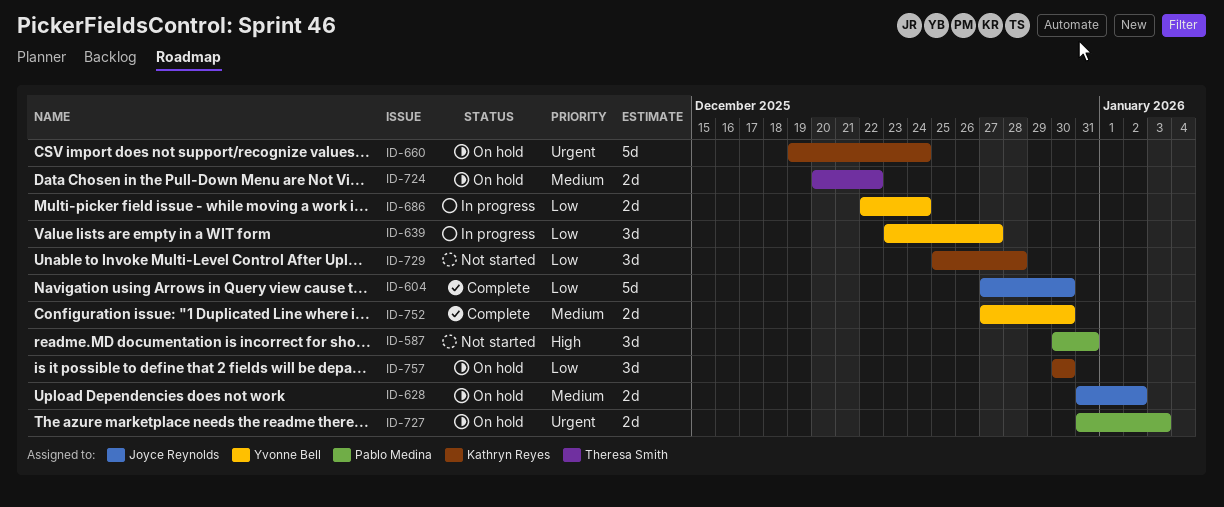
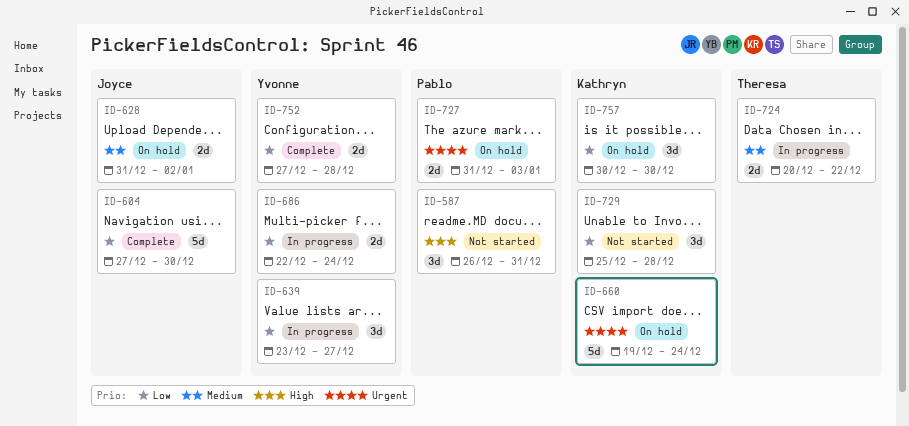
ID-587, start: Dec 30 -> Dec 26
ID-724, status: On hold -> In progress
ID-752, priority: Medium -> Low
ID-752, due: Dec 30 -> Dec 28

